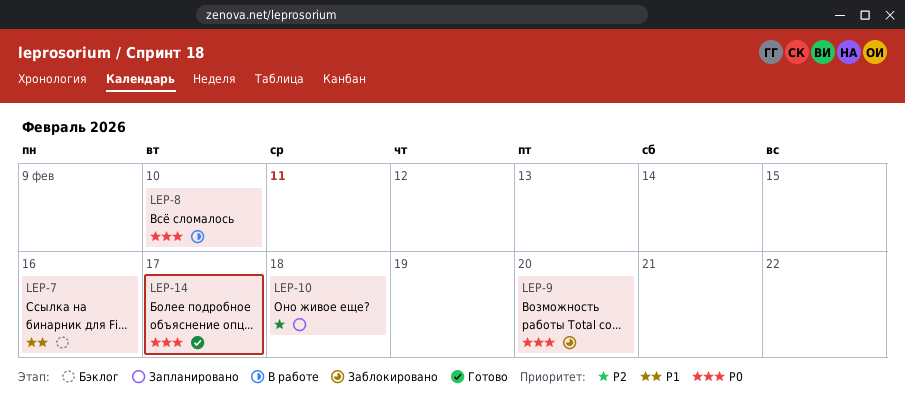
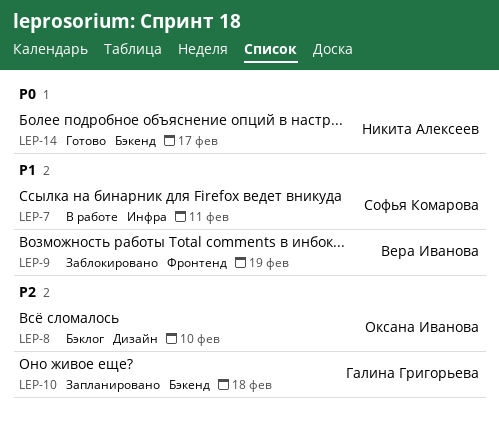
LEP-7, status: Бэклог -> В работе
LEP-7, due: Feb 16 -> Feb 11
LEP-8, status: В работе -> Бэклог
LEP-8, priority: P0 -> P2
LEP-9, priority: P0 -> P1
LEP-9, due: Feb 20 -> Feb 19

